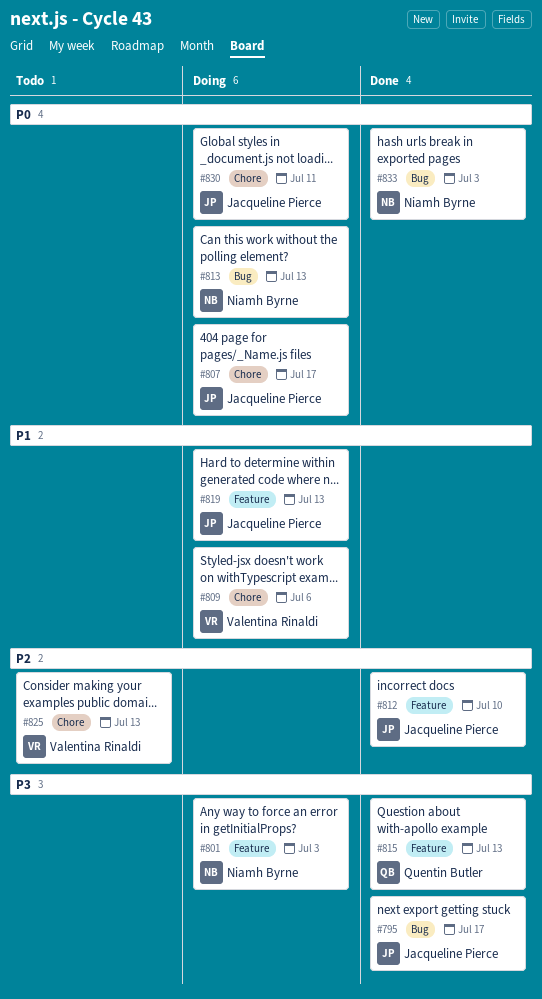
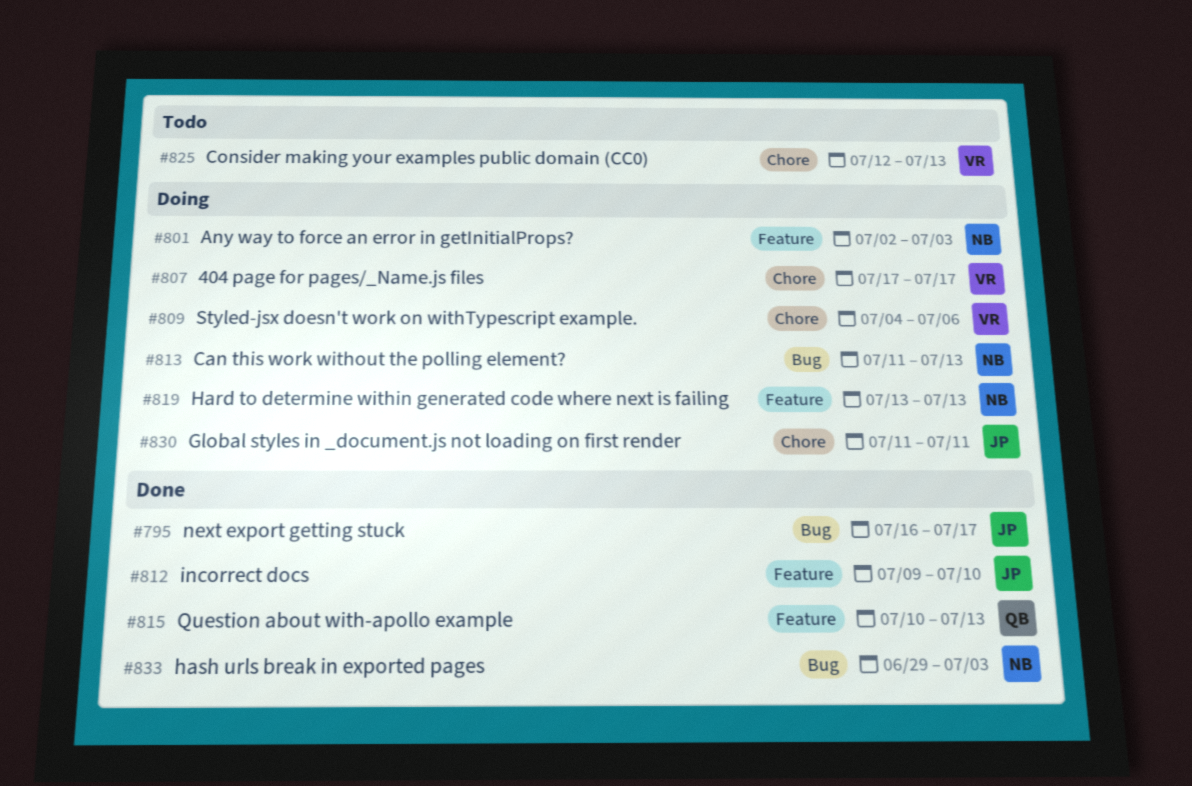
#807, owner: Jacqueline Pierce -> Valentina Rinaldi
#819, owner: Jacqueline Pierce -> Niamh Byrne

